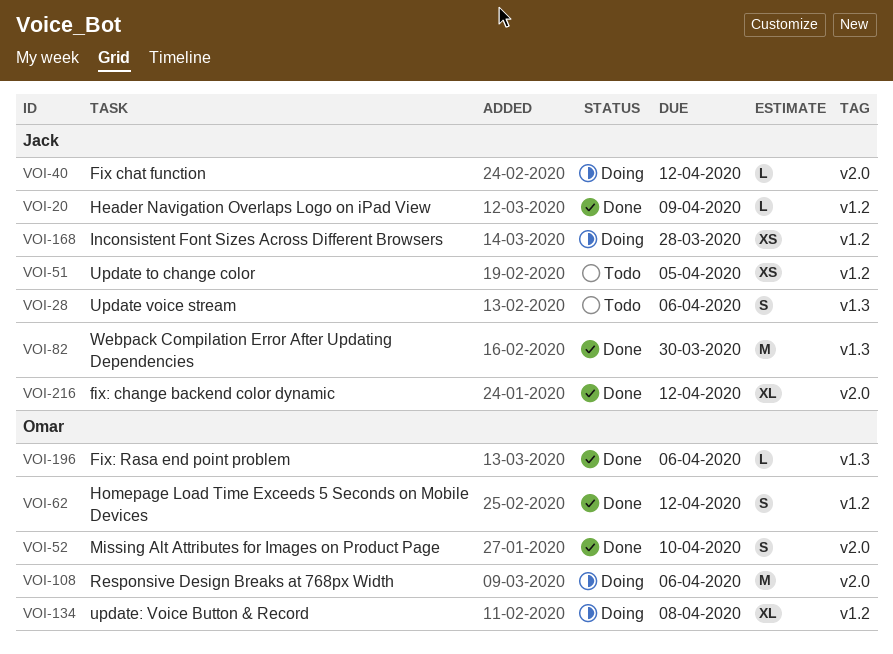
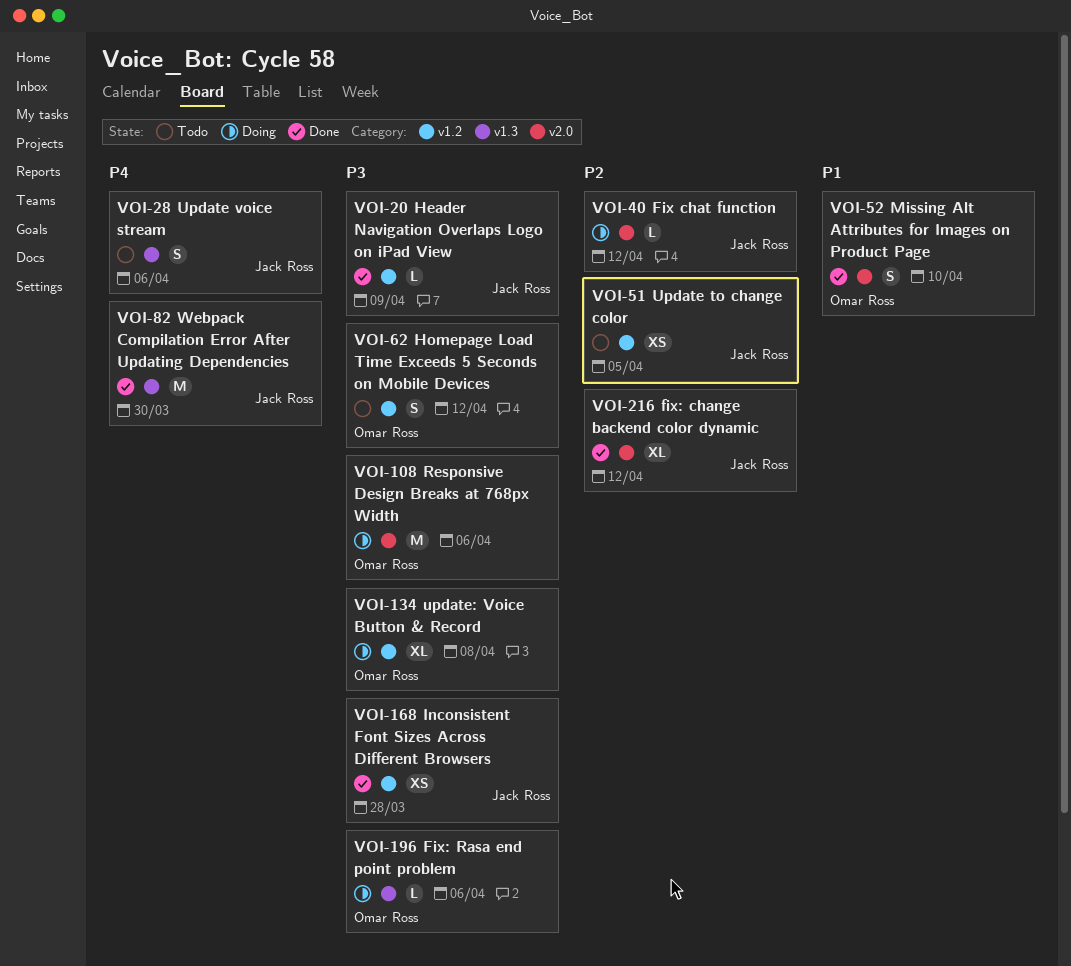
VOI-62, status: Done -> Todo
VOI-168, status: Doing -> Done
VOI-196, status: Done -> Doing

